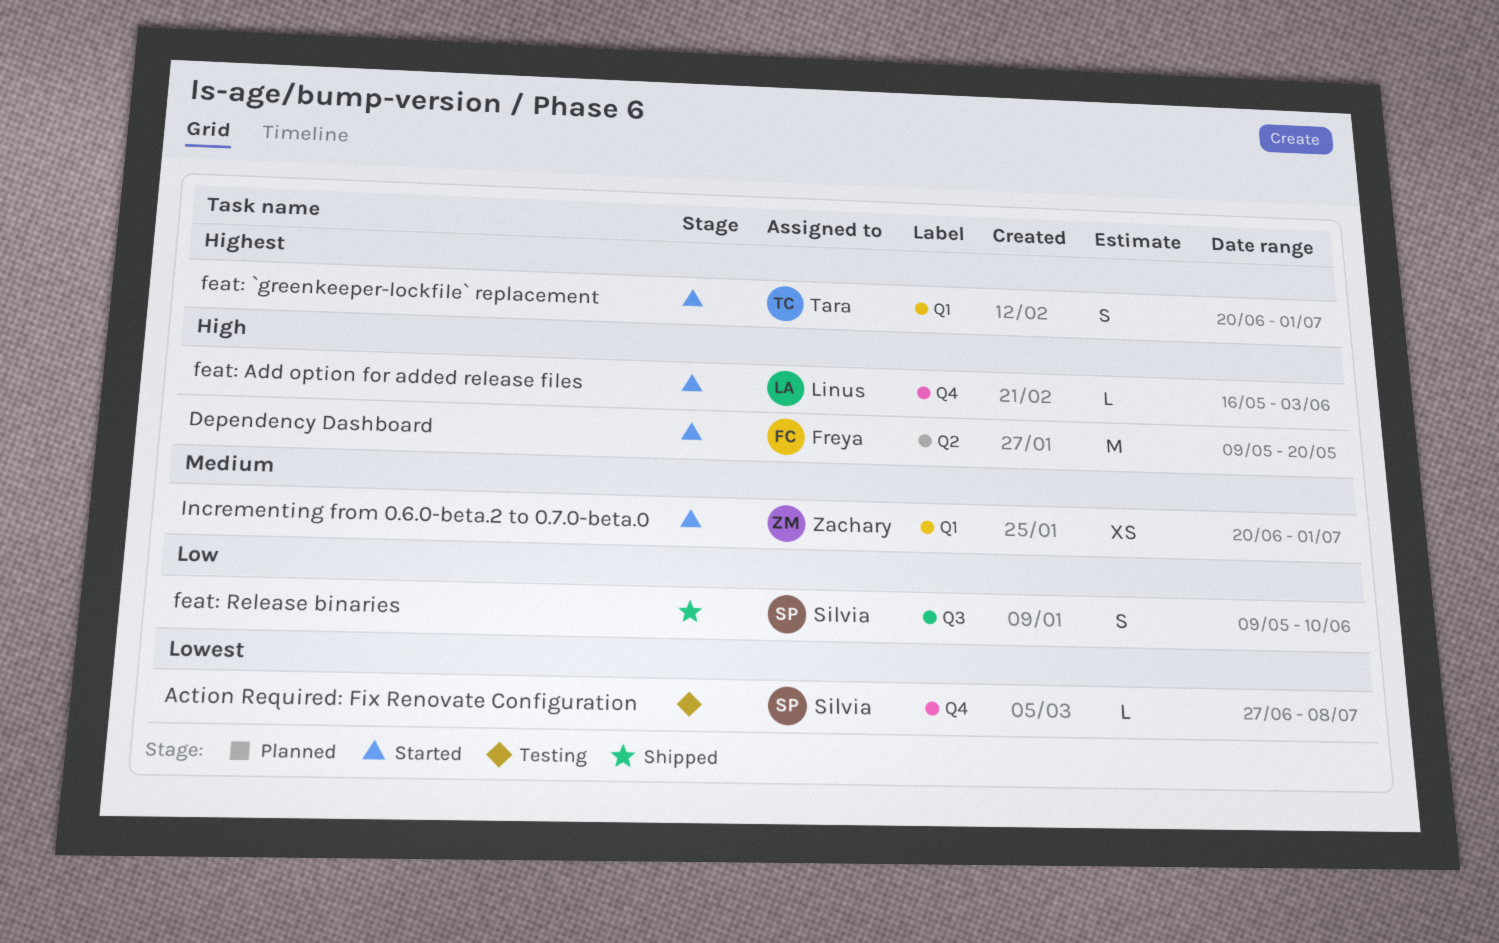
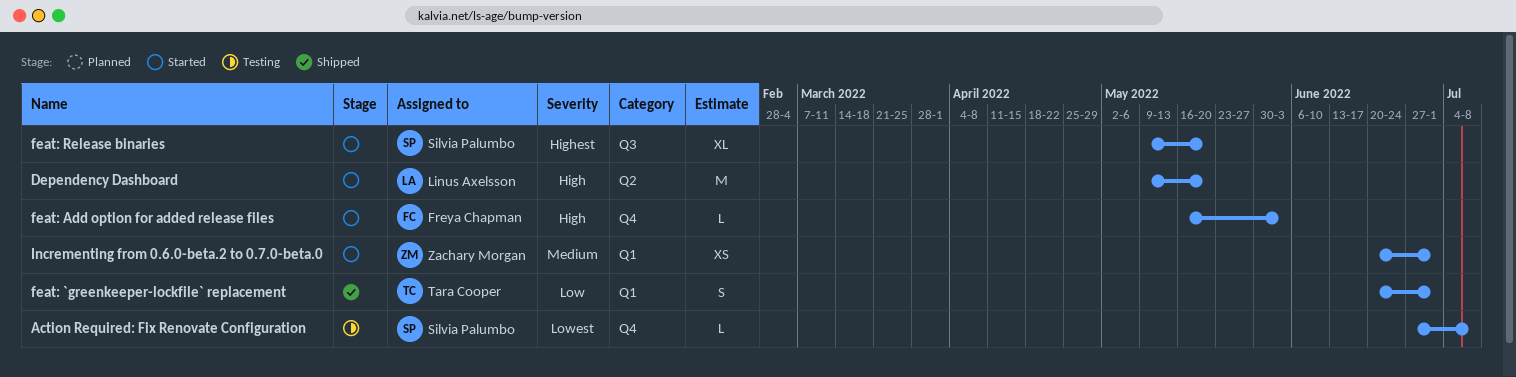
Dependency Dashboard, owner: Freya Chapman -> Linus Axelsson
feat: `greenkeeper-lockfile` replacement, status: Started -> Shipped
feat: `greenkeeper-lockfile` replacement, priority: Highest -> Low
feat: Add option for added release files, owner: Linus Axelsson -> Freya Chapman
feat: Release binaries, status: Shipped -> Started
feat: Release binaries, priority: Low -> Highest
feat: Release binaries, estimate: S -> XL
feat: Release binaries, due: Jun 10 -> May 20

